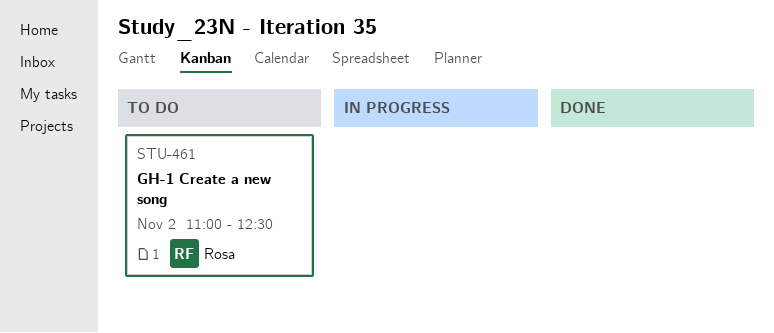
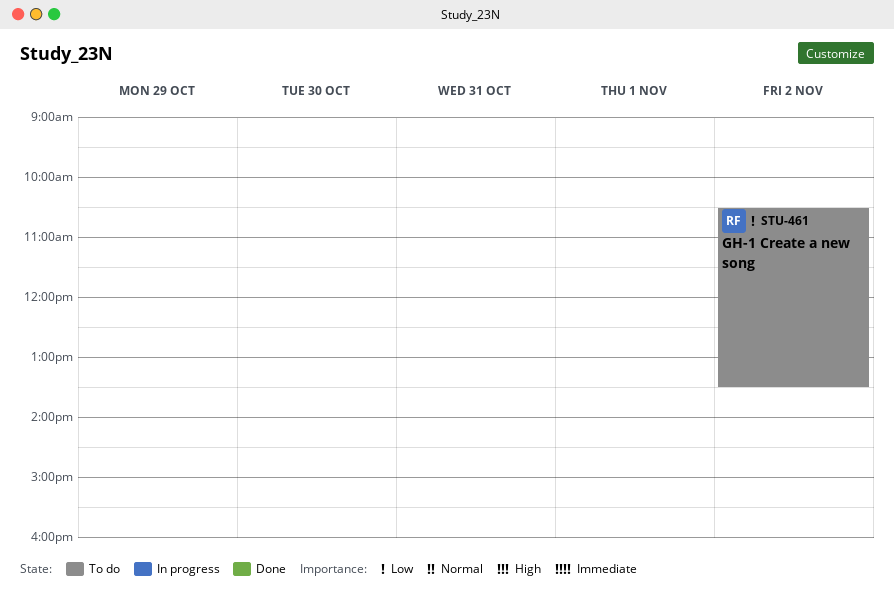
STU-461, begins: 11:00 -> 10:30
STU-461, ends: 12:30 -> 13:30

